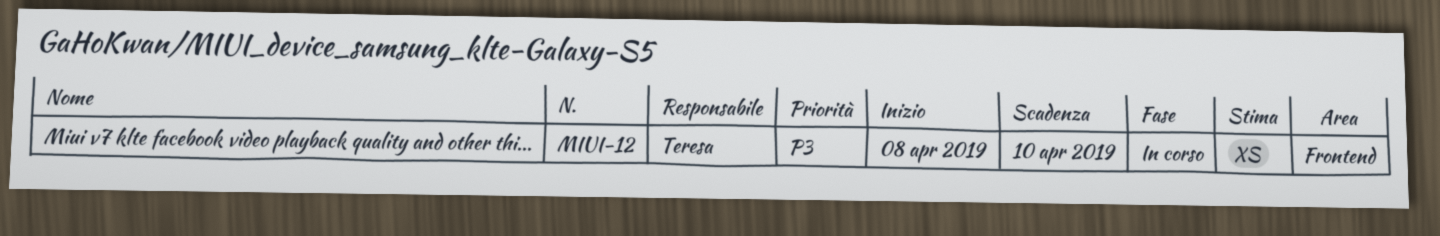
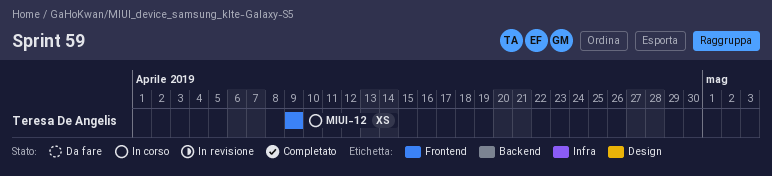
MIUI-12, start: Apr 8 -> Apr 9
MIUI-12, due: Apr 10 -> Apr 9

